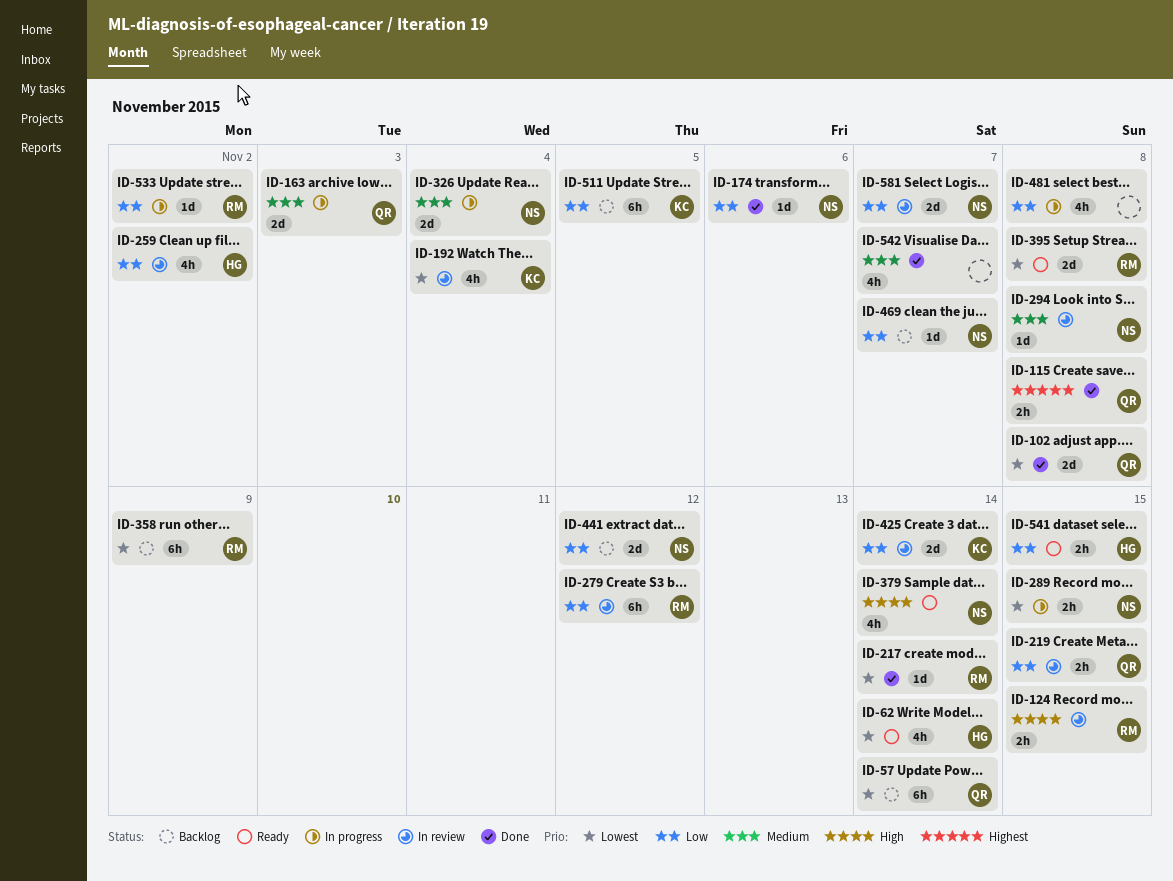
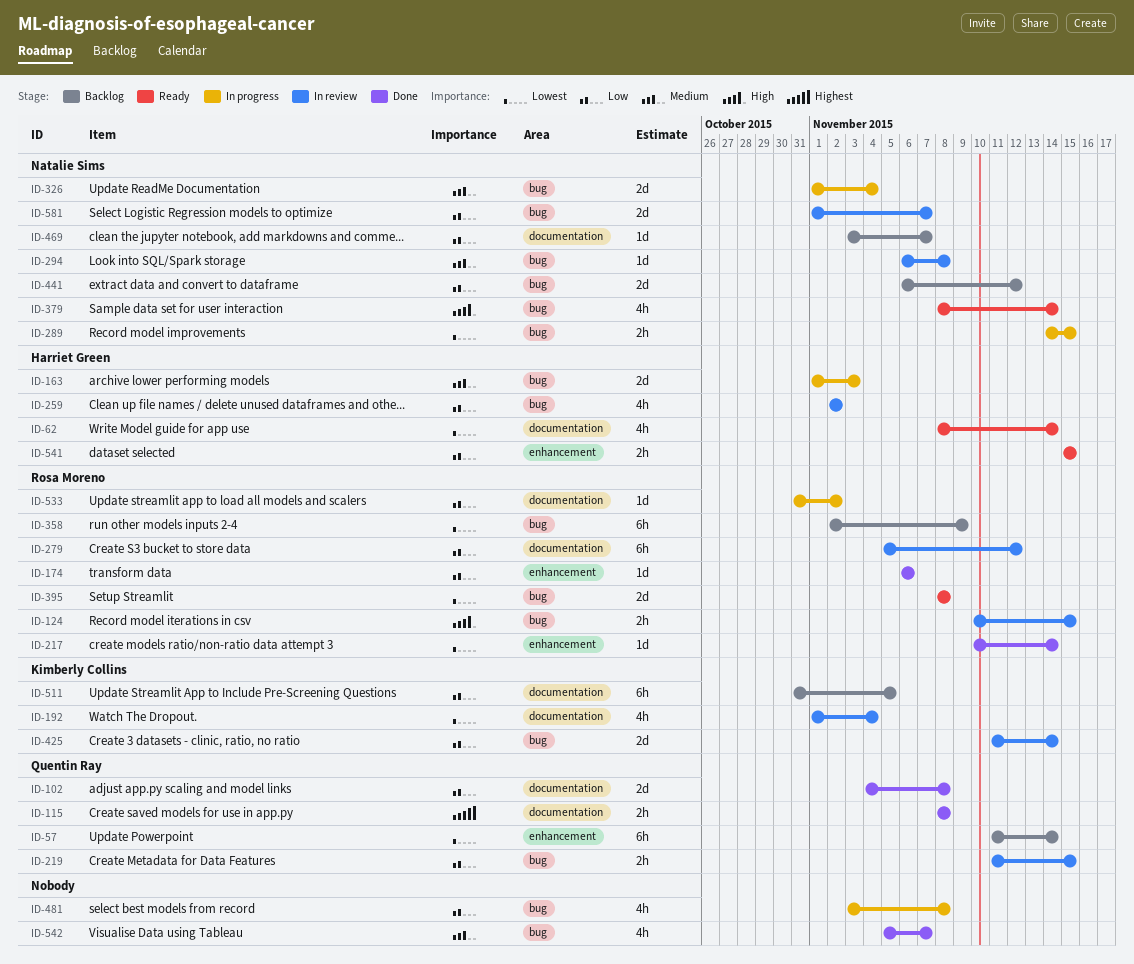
ID-102, priority: Lowest -> Low
ID-163, owner: Quentin Ray -> Harriet Green
ID-174, owner: Natalie Sims -> Rosa Moreno

